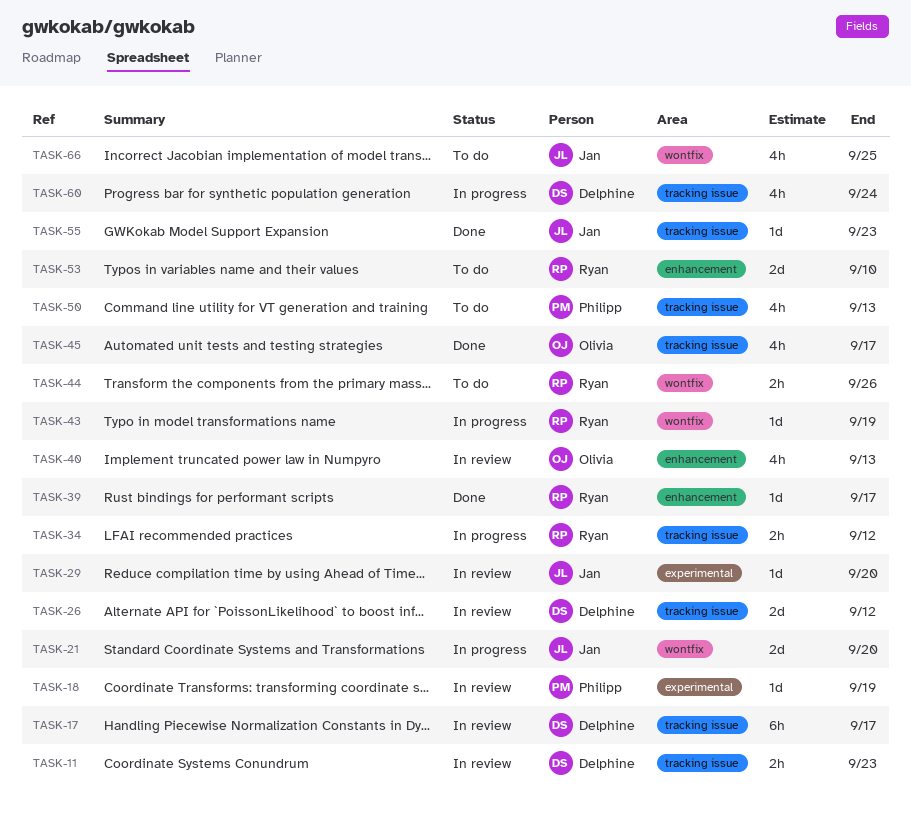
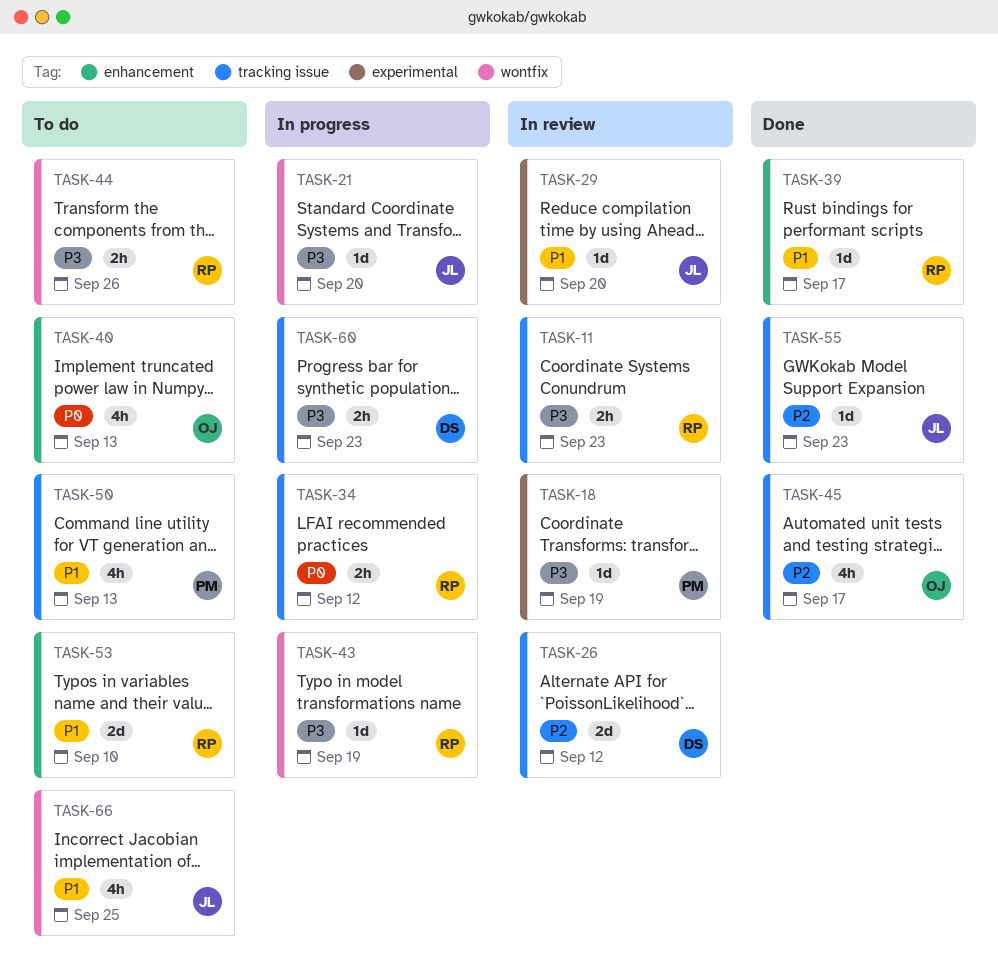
TASK-11, owner: Delphine -> Ryan
TASK-17: present -> none
TASK-21, estimate: 2d -> 1d
TASK-40, status: In review -> To do
TASK-60, estimate: 4h -> 2h
TASK-60, due: Sep 24 -> Sep 23

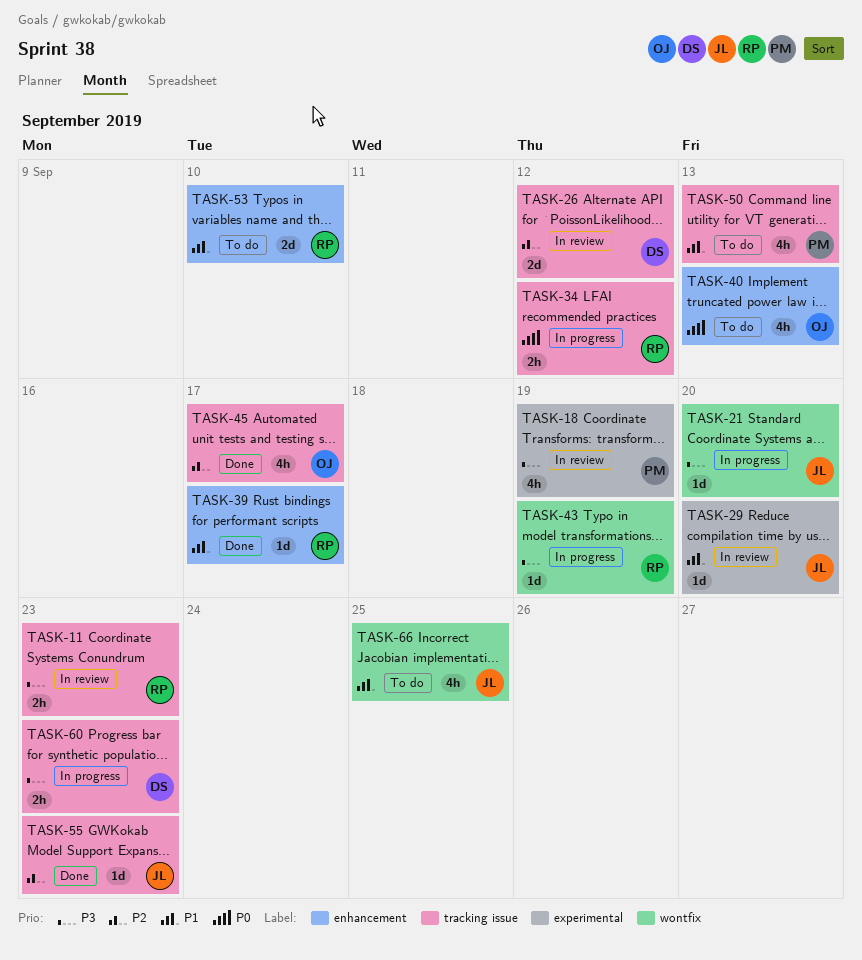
TASK-18, estimate: 1d -> 4h
TASK-44: present -> none

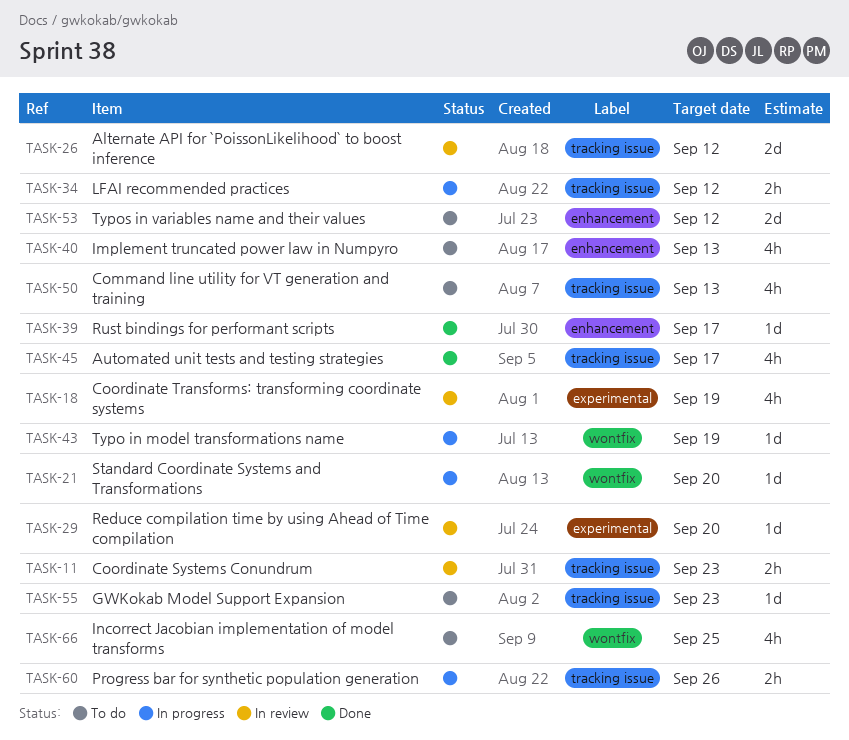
TASK-53, due: Sep 10 -> Sep 12
TASK-55, status: Done -> To do
TASK-60, due: Sep 23 -> Sep 26

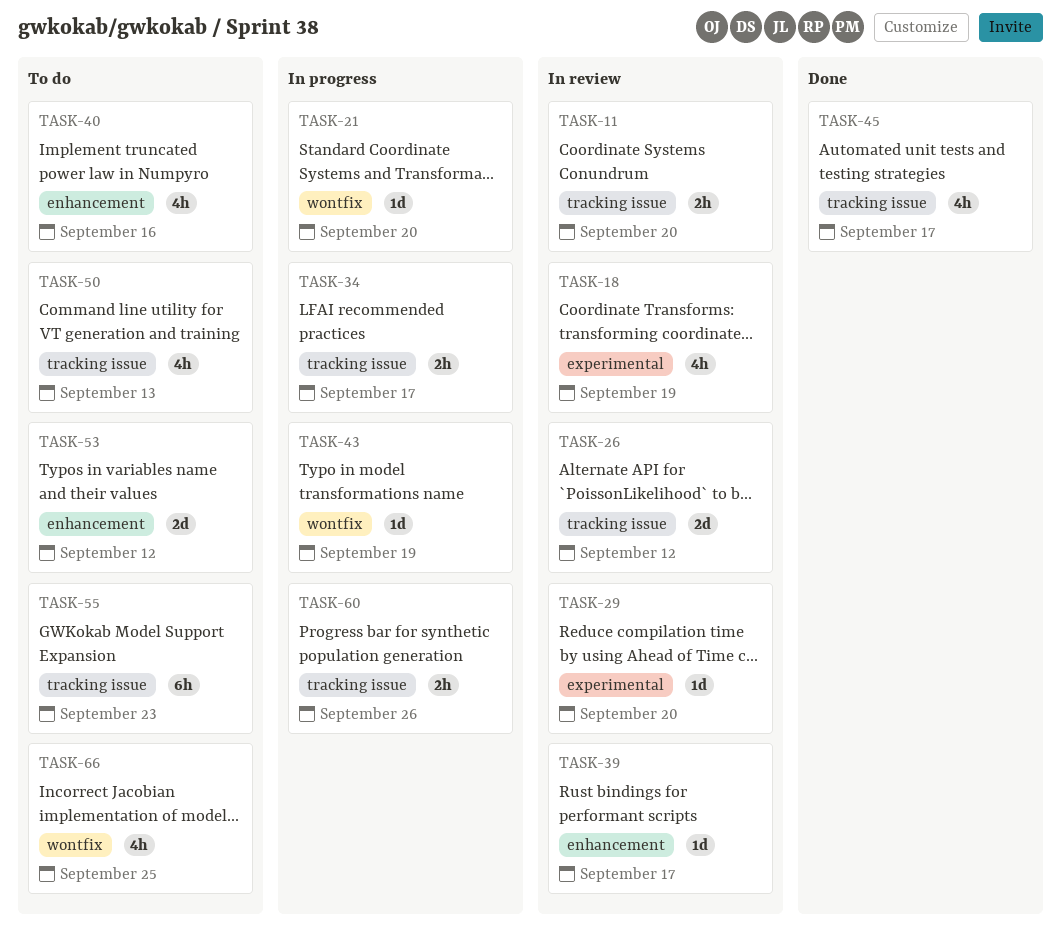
TASK-11, due: Sep 23 -> Sep 20
TASK-34, due: Sep 12 -> Sep 17
TASK-39, status: Done -> In review
TASK-40, due: Sep 13 -> Sep 16
TASK-55, estimate: 1d -> 6h

